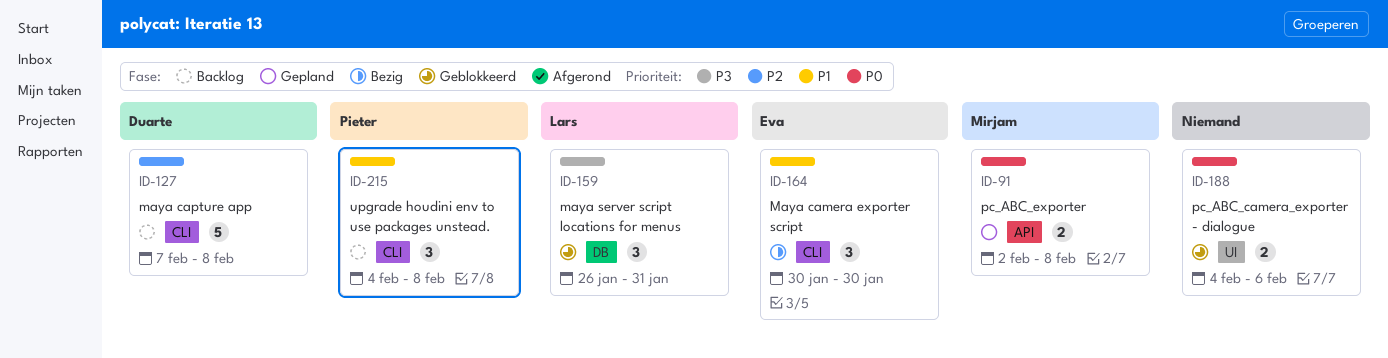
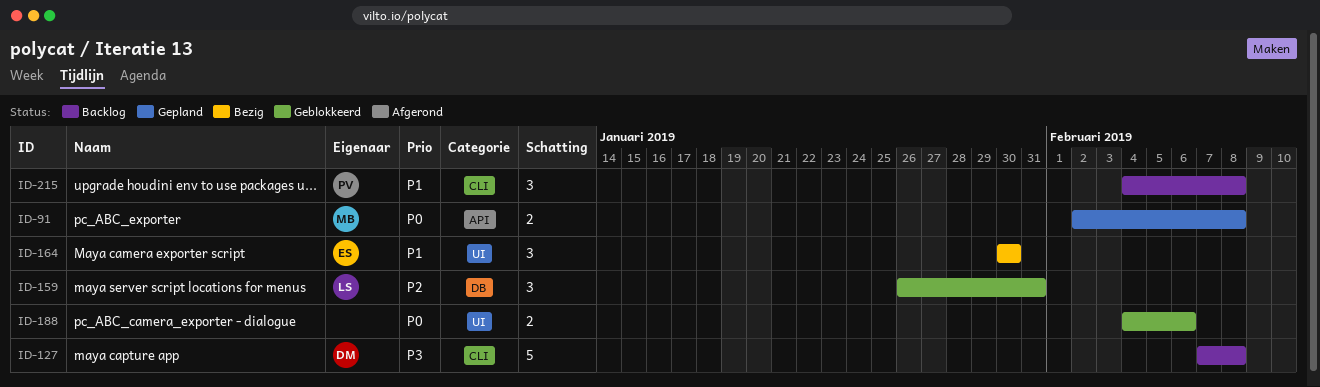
ID-127, priority: P2 -> P3
ID-159, priority: P3 -> P2
ID-164, label: CLI -> UI

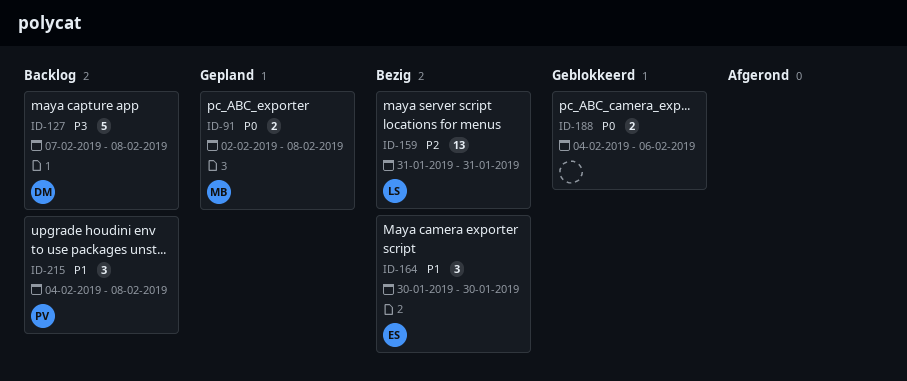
ID-159, status: Geblokkeerd -> Bezig
ID-159, estimate: 3 -> 13
ID-159, start: Jan 26 -> Jan 31

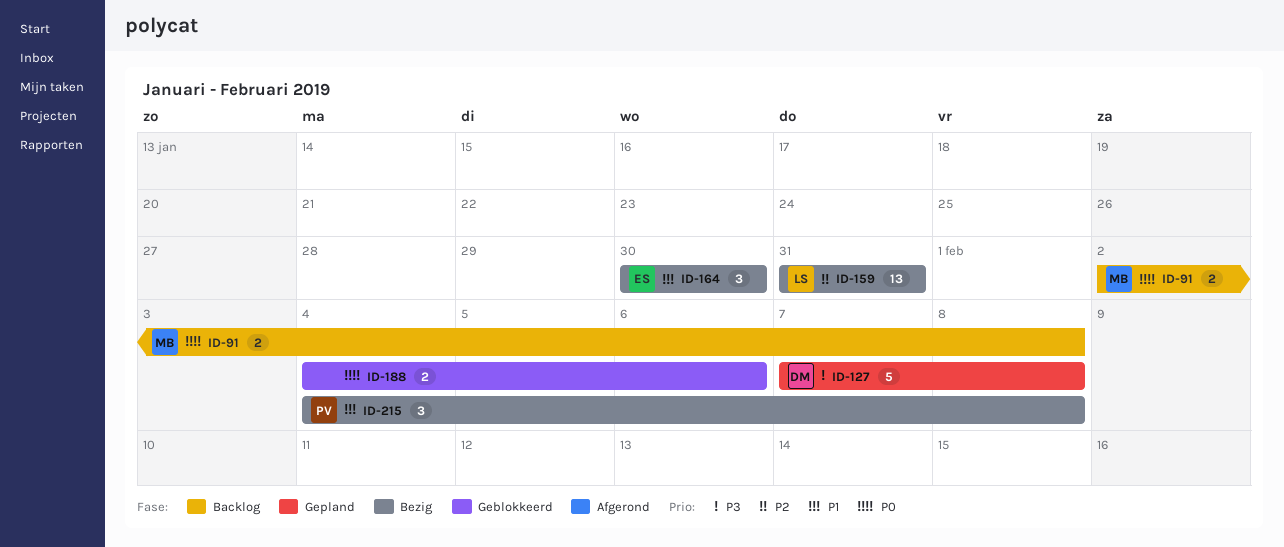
ID-91, status: Gepland -> Backlog
ID-127, status: Backlog -> Gepland
ID-215, status: Backlog -> Bezig

